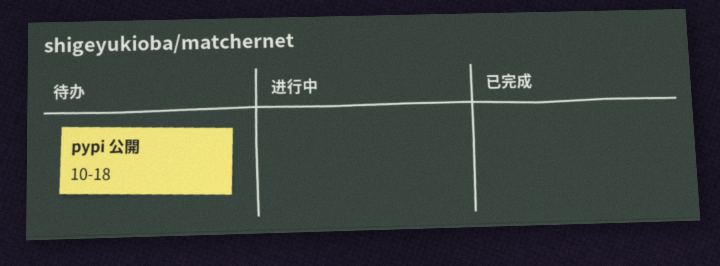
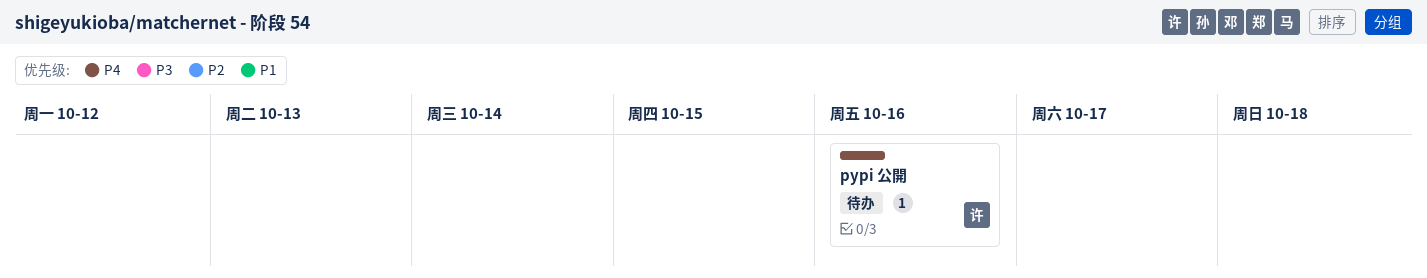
pypi 公開, due: Oct 18 -> Oct 16

